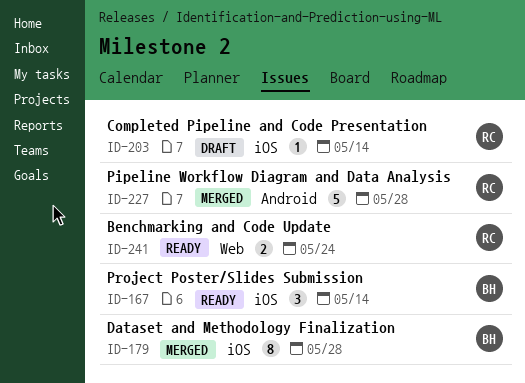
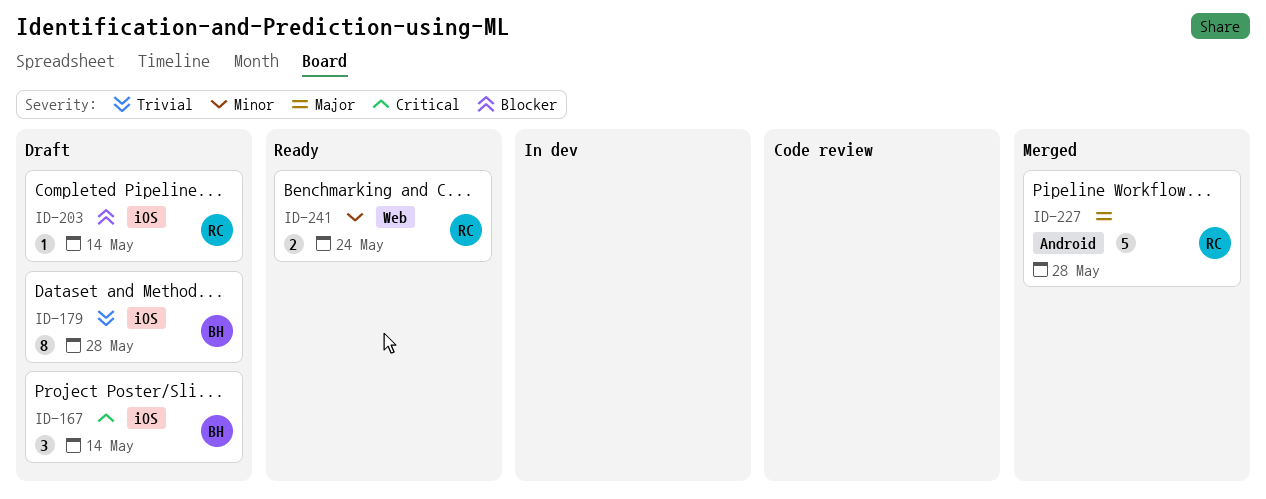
ID-167, status: Ready -> Draft
ID-179, status: Merged -> Draft

